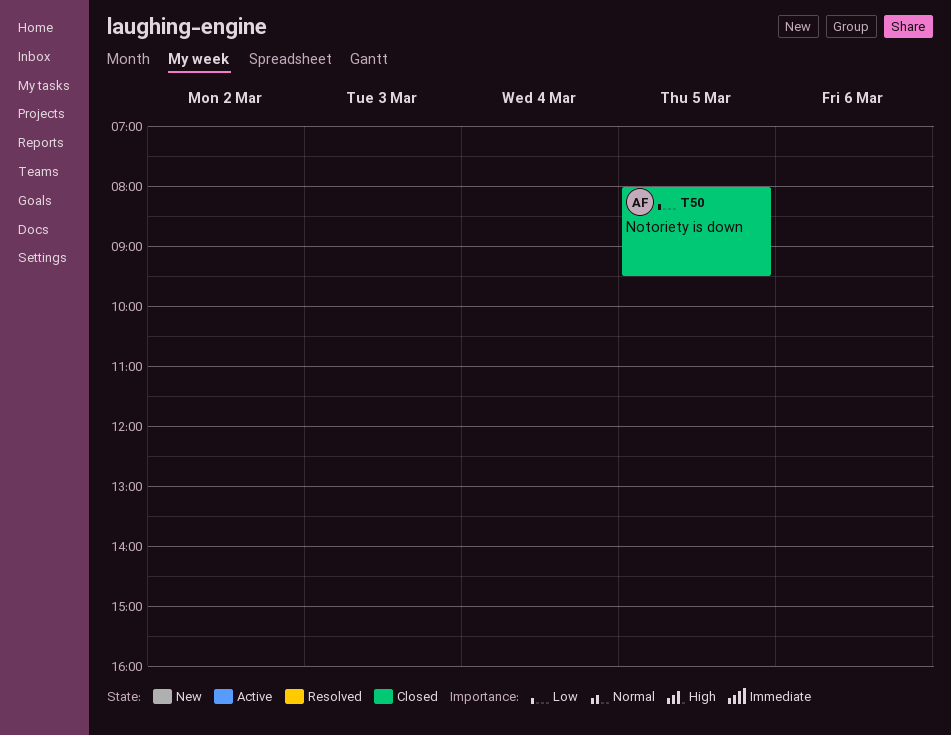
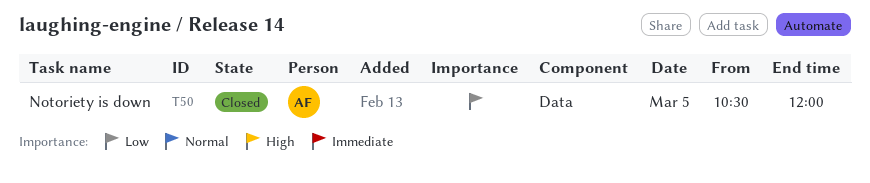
T50, begins: 08:00 -> 10:30
T50, ends: 09:30 -> 12:00

